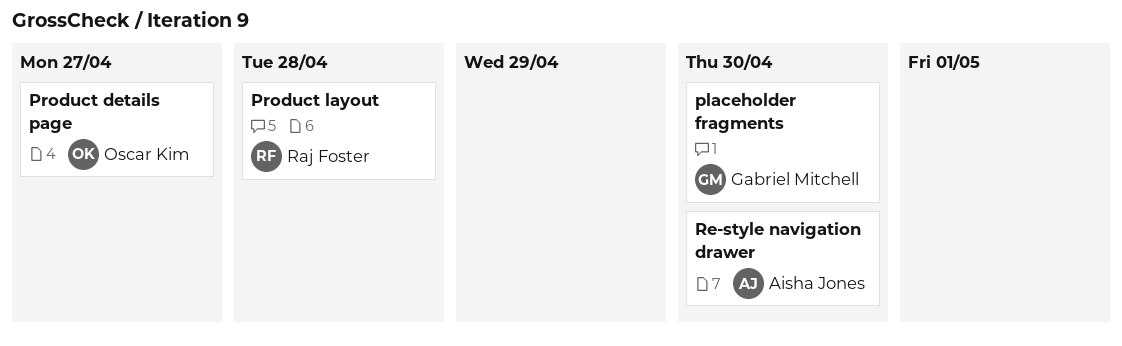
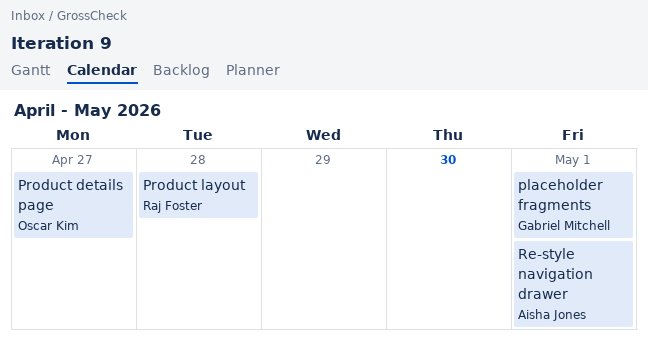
placeholder fragments, due: Apr 30 -> May 1
Re-style navigation drawer, due: Apr 30 -> May 1

